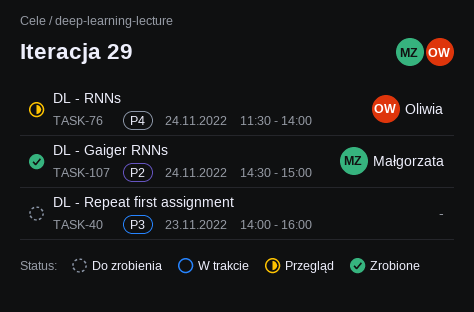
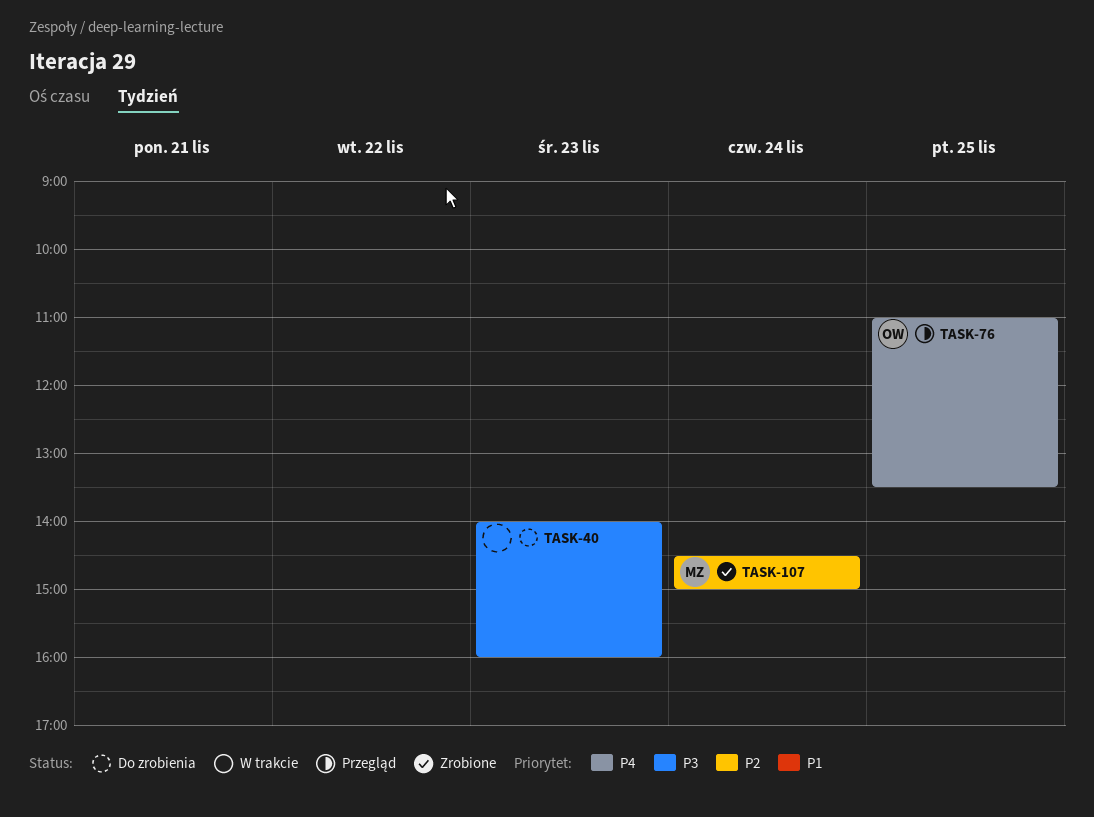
TASK-76, day: Nov 24 -> Nov 25
TASK-76, begins: 11:30 -> 11:00
TASK-76, ends: 14:00 -> 13:30

